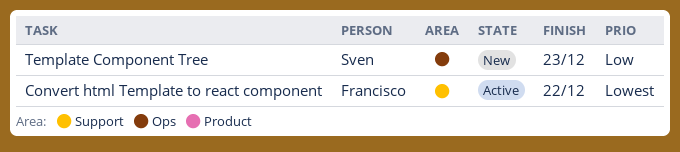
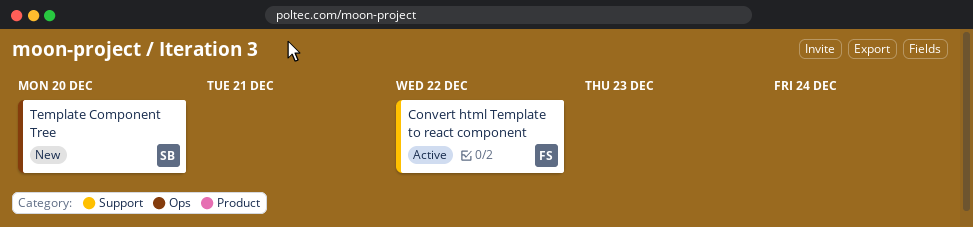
Template Component Tree, due: Dec 23 -> Dec 20

